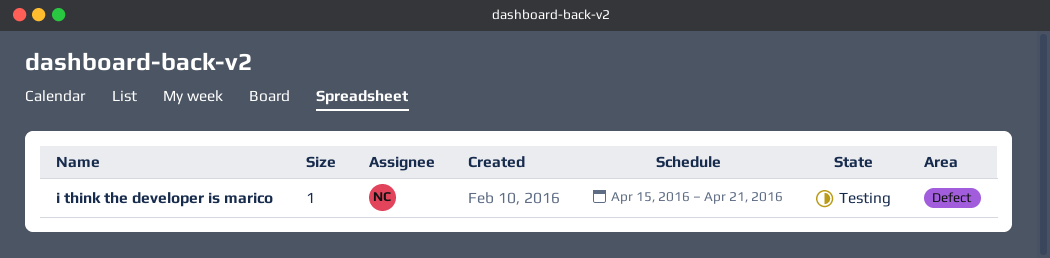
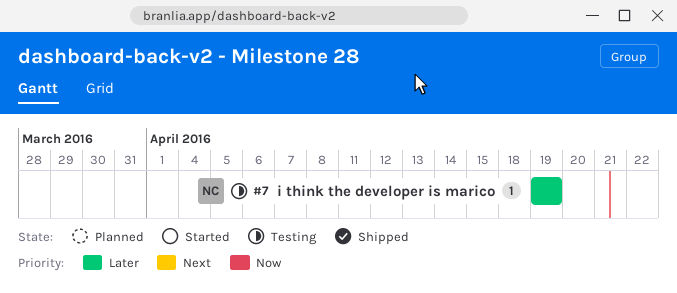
i think the developer is marico, start: Apr 15 -> Apr 19
i think the developer is marico, due: Apr 21 -> Apr 19

